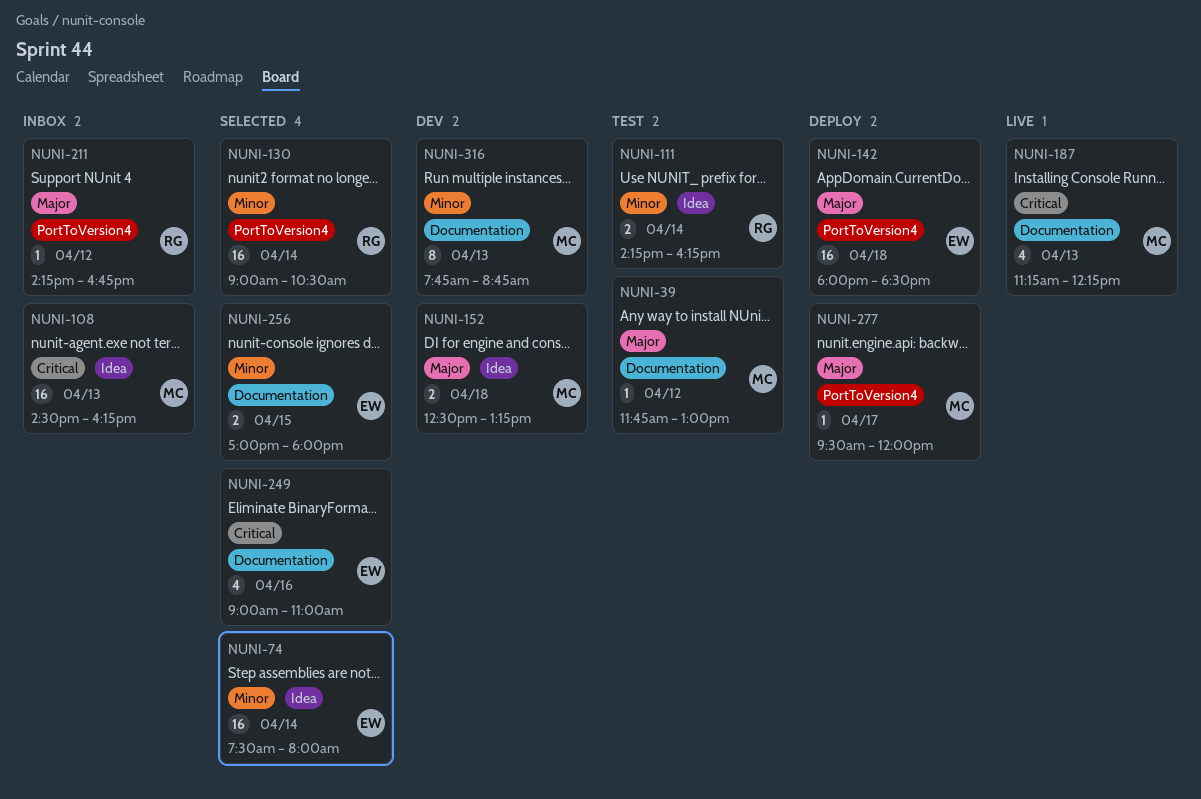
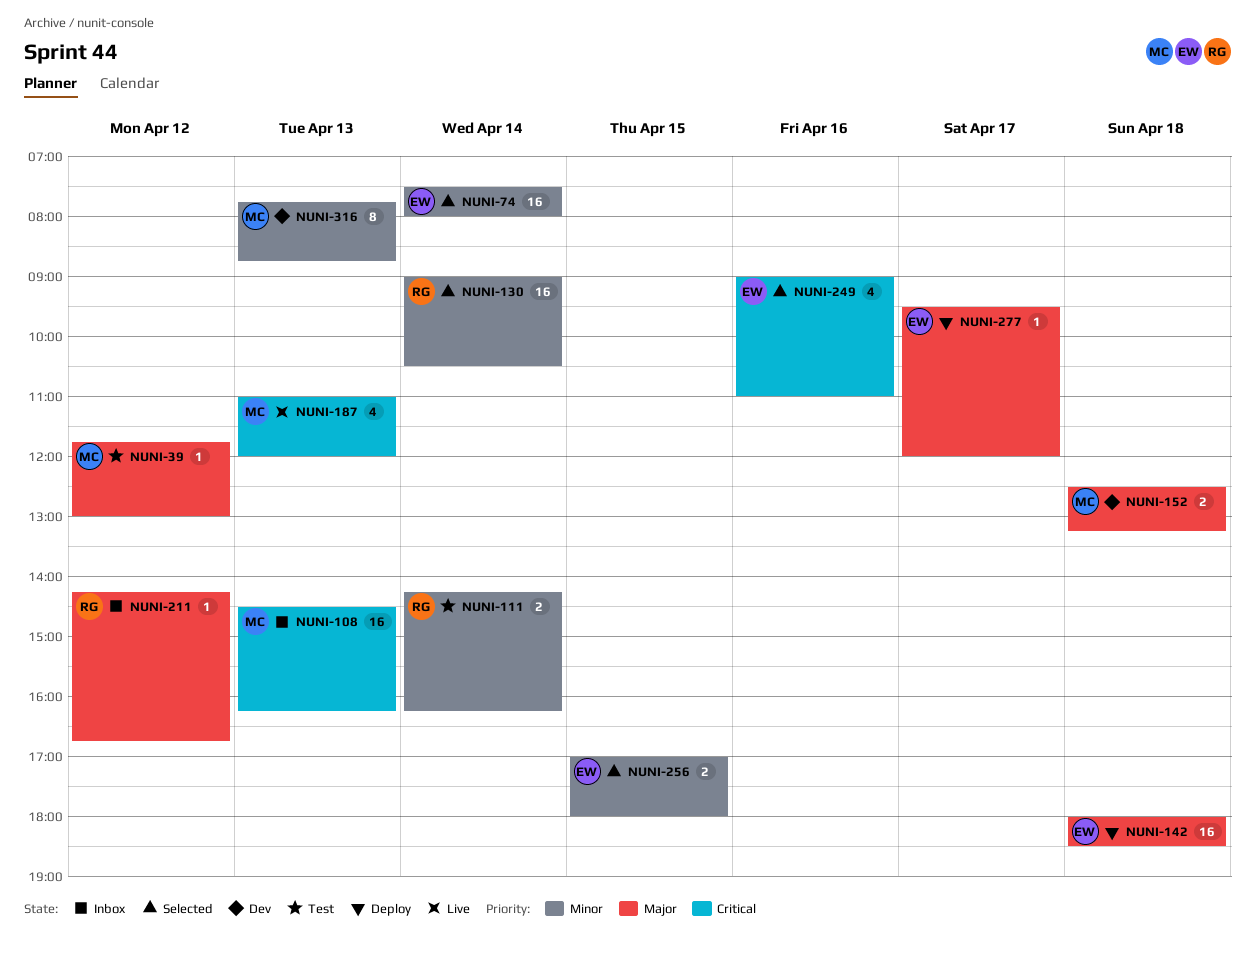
NUNI-187, begins: 11:15 -> 11:00
NUNI-187, ends: 12:15 -> 12:00
NUNI-277, owner: MC -> EW

